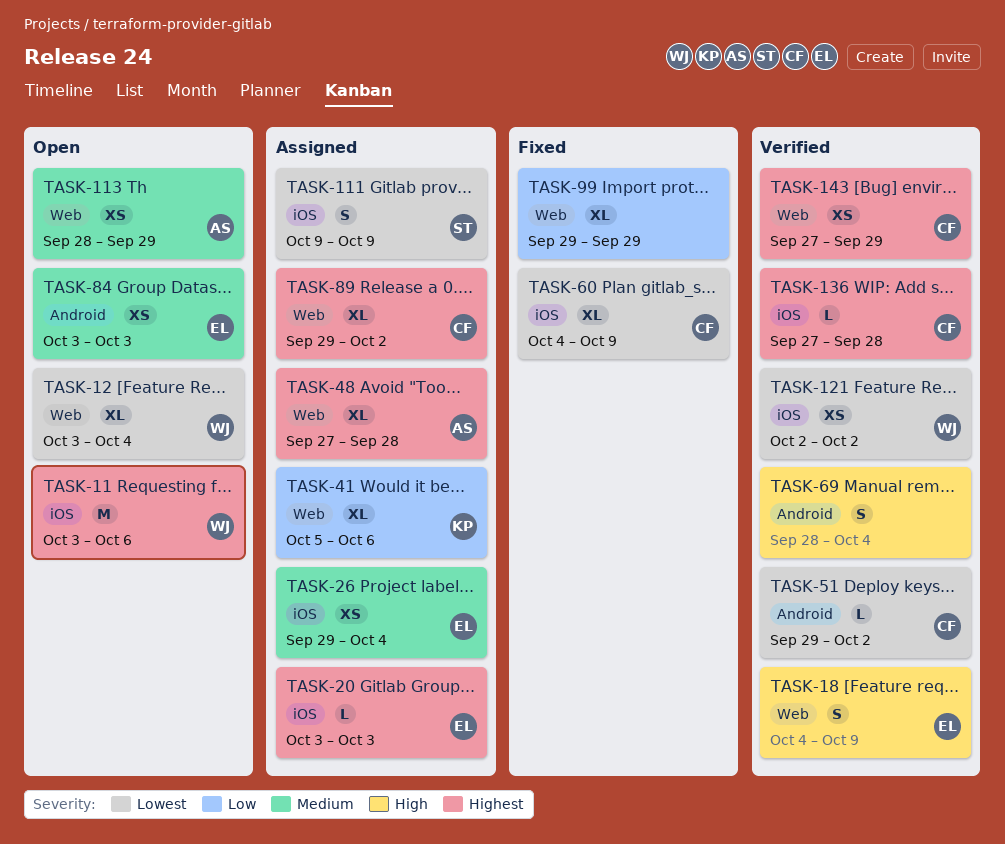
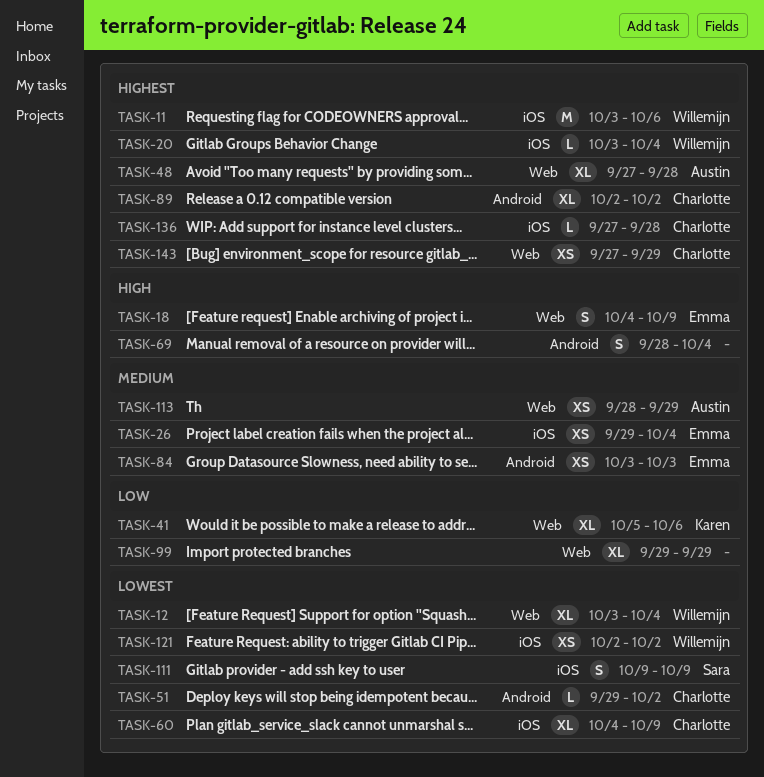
TASK-20, owner: Emma -> Willemijn
TASK-20, due: Oct 3 -> Oct 4
TASK-89, label: Web -> Android
TASK-89, start: Sep 29 -> Oct 2

